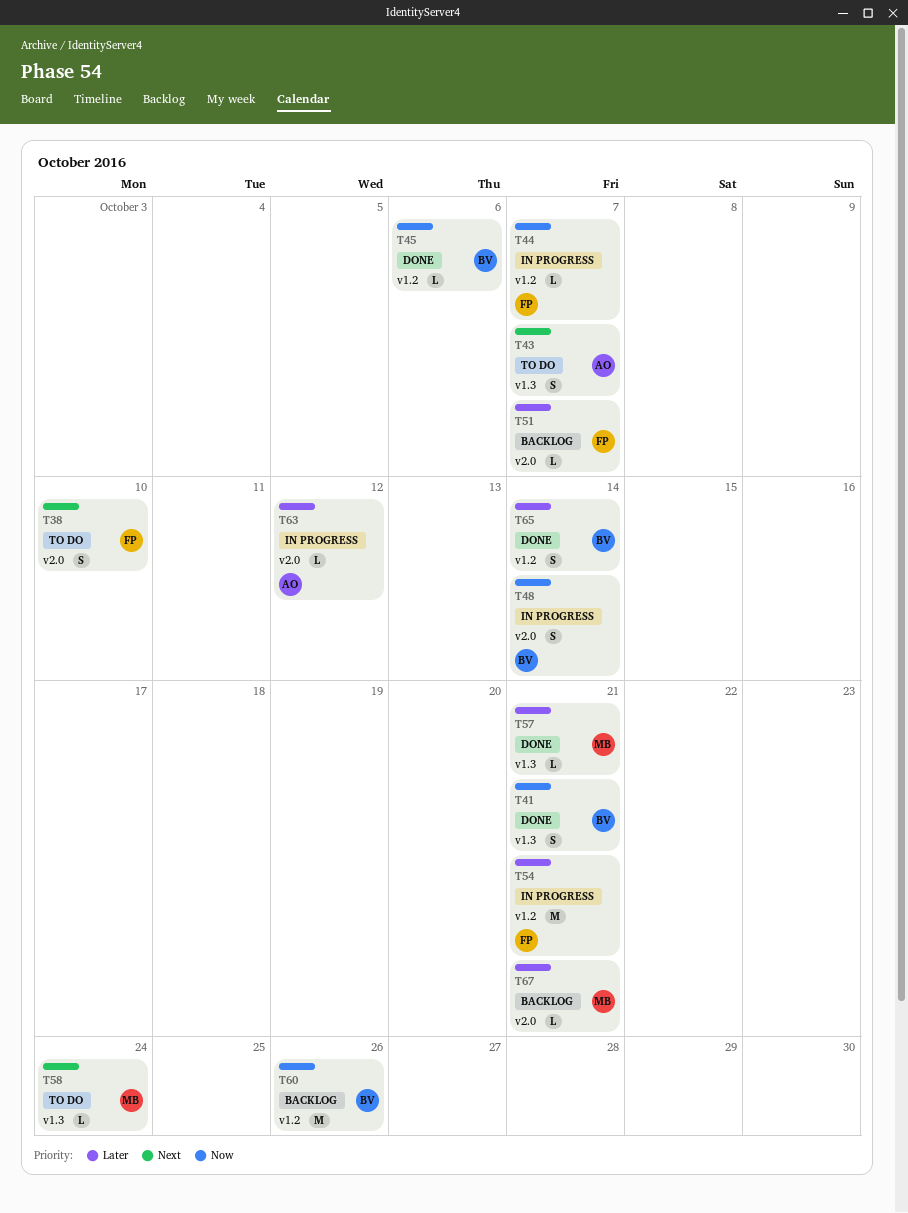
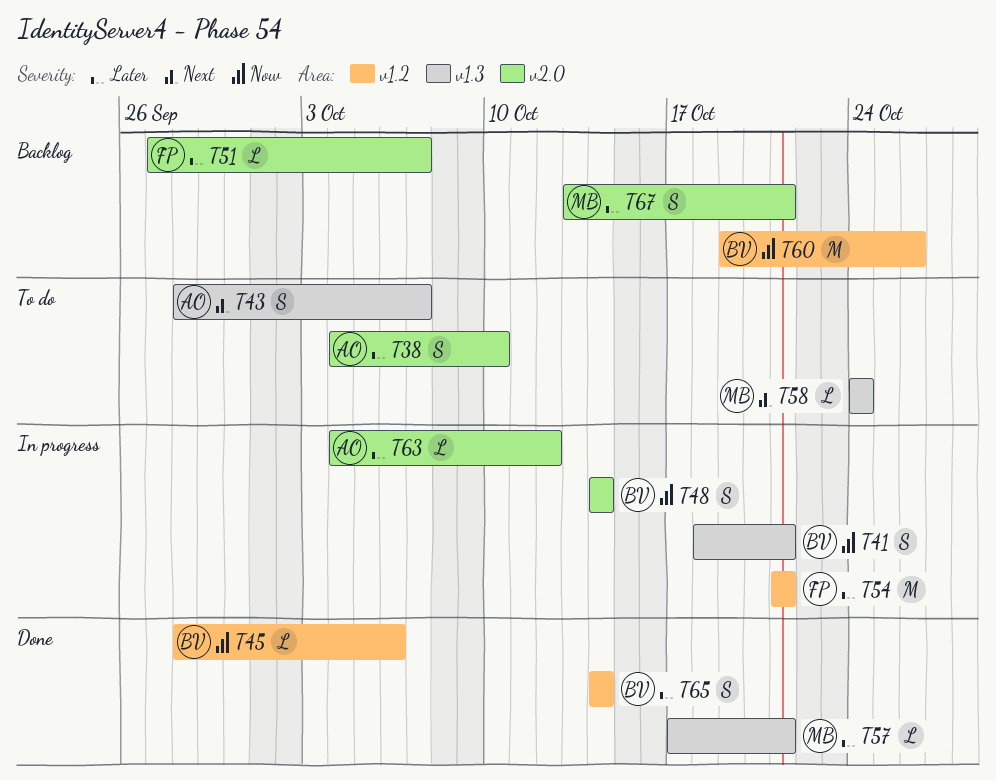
T38, owner: FP -> AO
T38, priority: Next -> Later
T41, status: Done -> In progress
T44: present -> none
T67, estimate: L -> S

